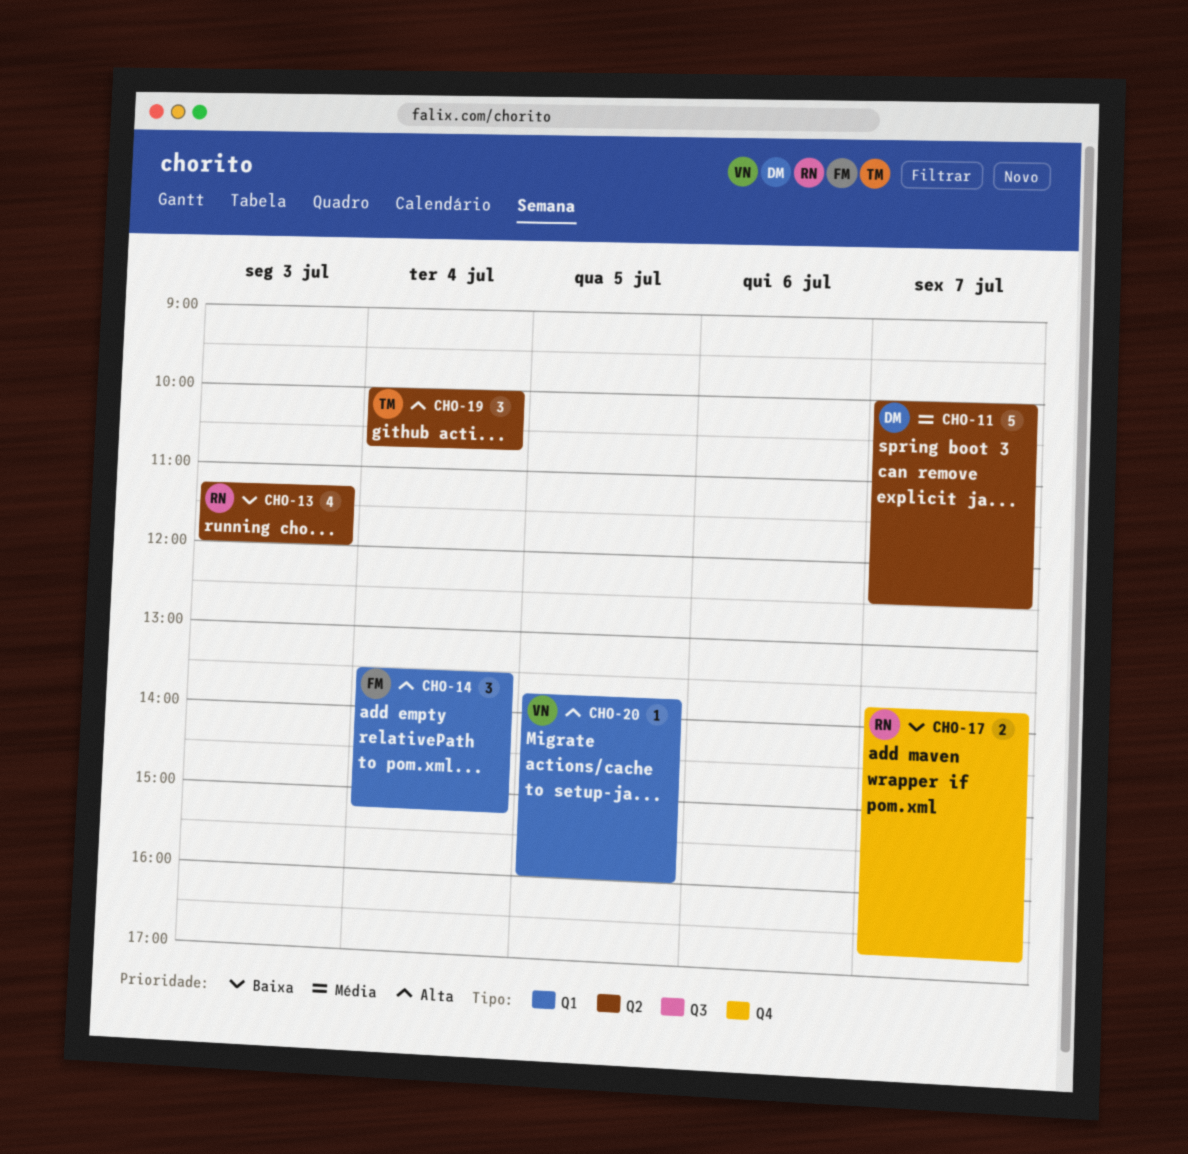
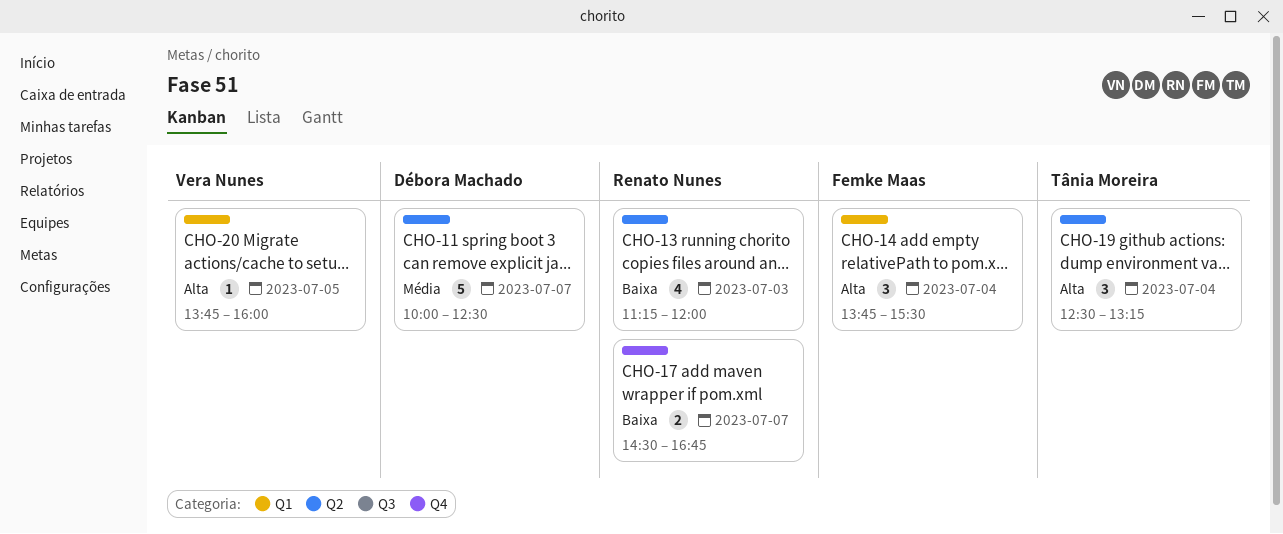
CHO-14, begins: 13:30 -> 13:45
CHO-14, ends: 15:15 -> 15:30
CHO-17, begins: 13:45 -> 14:30
CHO-19, begins: 10:00 -> 12:30
CHO-19, ends: 10:45 -> 13:15

